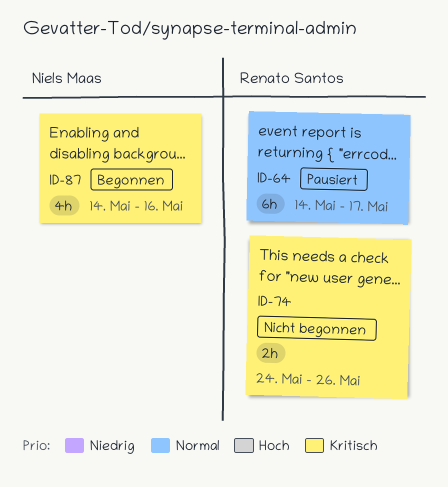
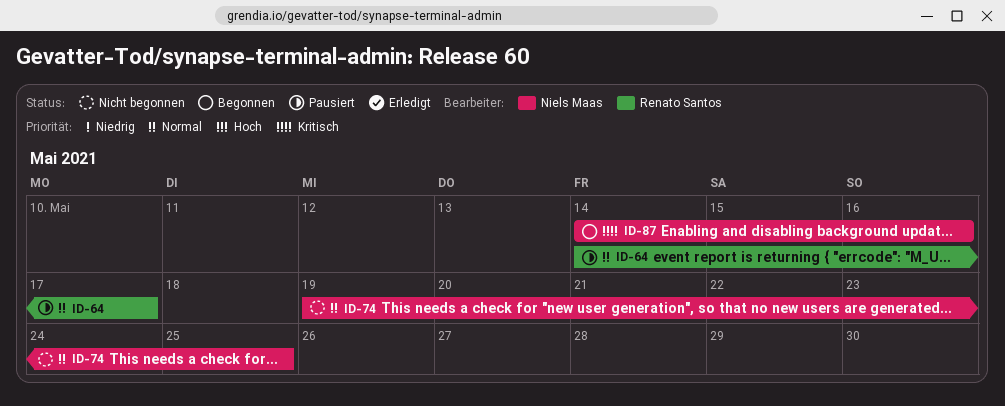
ID-74, owner: Renato Santos -> Niels Maas
ID-74, priority: Kritisch -> Normal
ID-74, start: May 24 -> May 19
ID-74, due: May 26 -> May 25

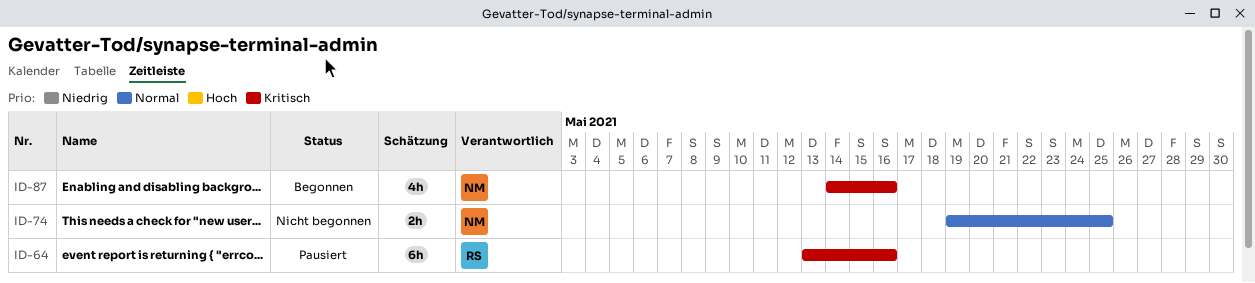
ID-64, priority: Normal -> Kritisch
ID-64, start: May 14 -> May 13
ID-64, due: May 17 -> May 16

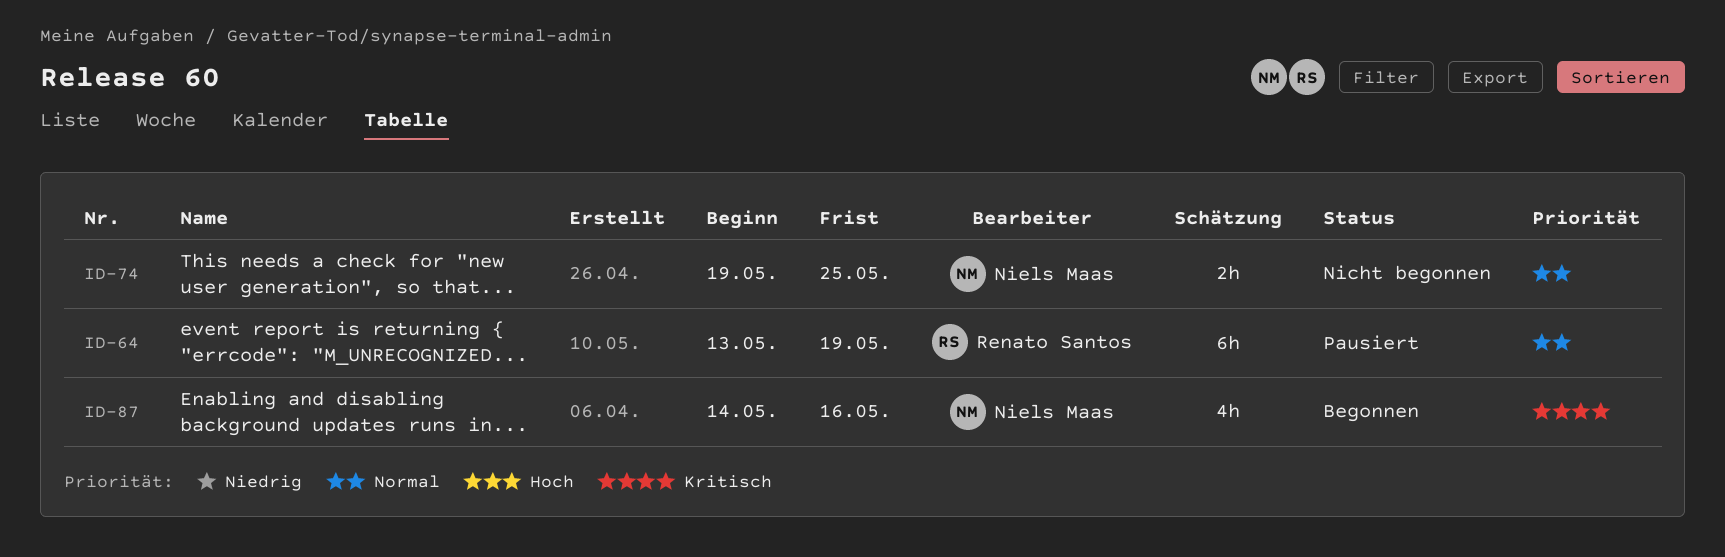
ID-64, priority: Kritisch -> Normal
ID-64, due: May 16 -> May 19

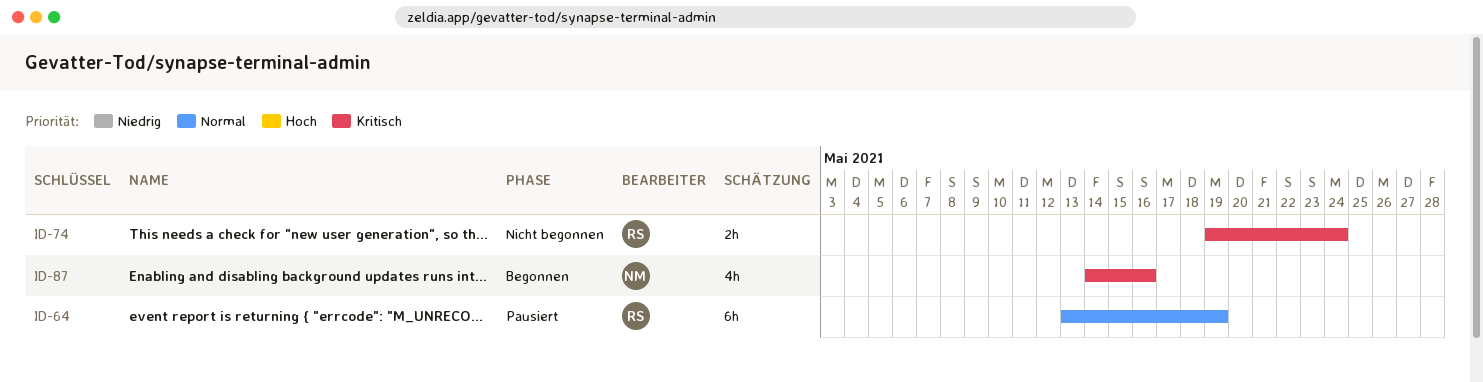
ID-74, owner: Niels Maas -> Renato Santos
ID-74, priority: Normal -> Kritisch
ID-74, due: May 25 -> May 24

